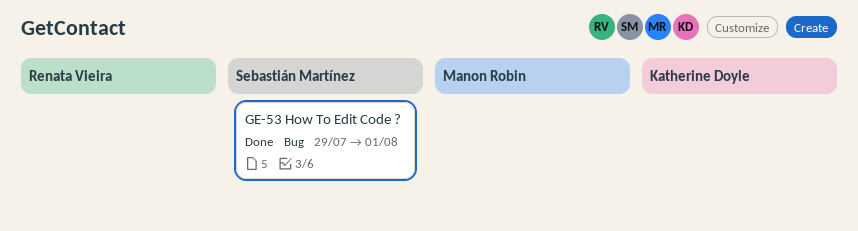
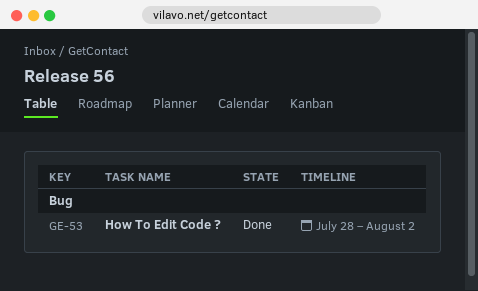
GE-53, start: Jul 29 -> Jul 28
GE-53, due: Aug 1 -> Aug 2

